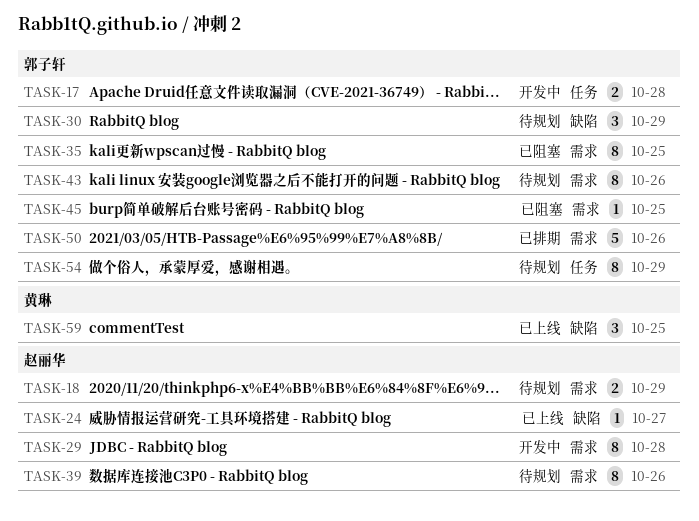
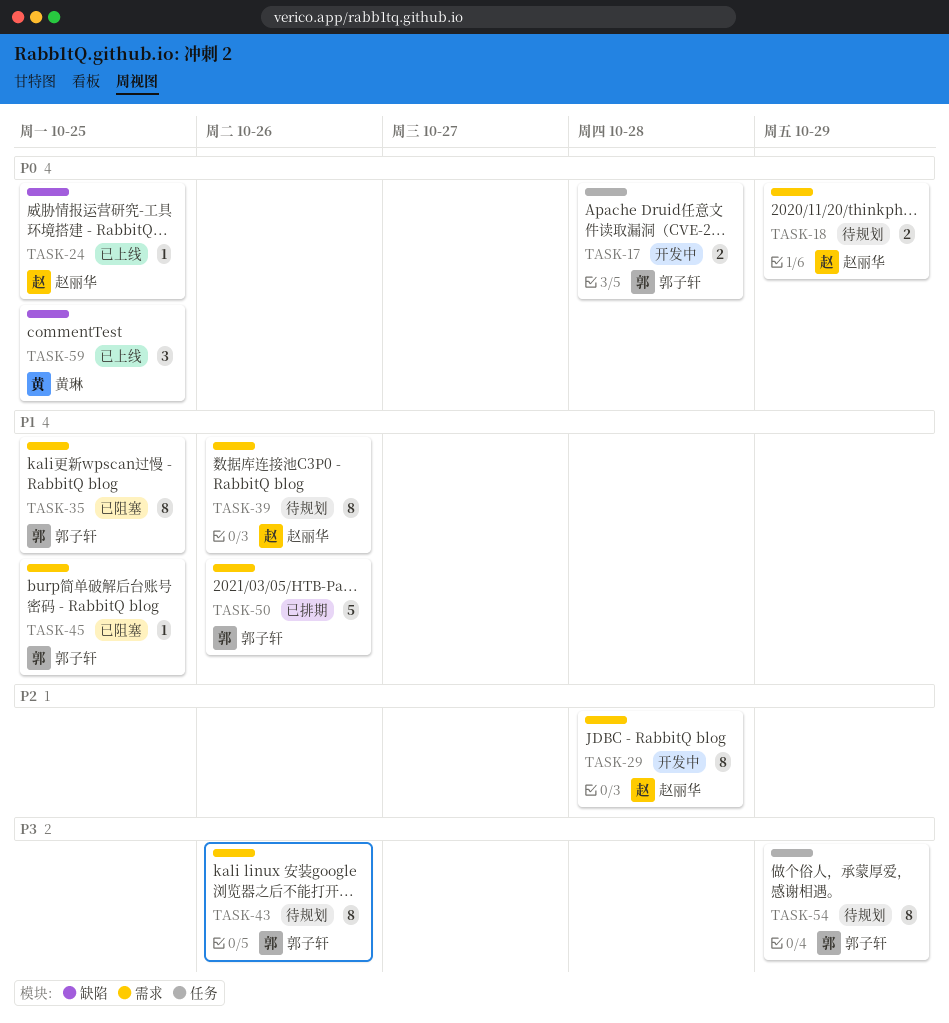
TASK-24, due: Oct 27 -> Oct 25
TASK-30: present -> none

